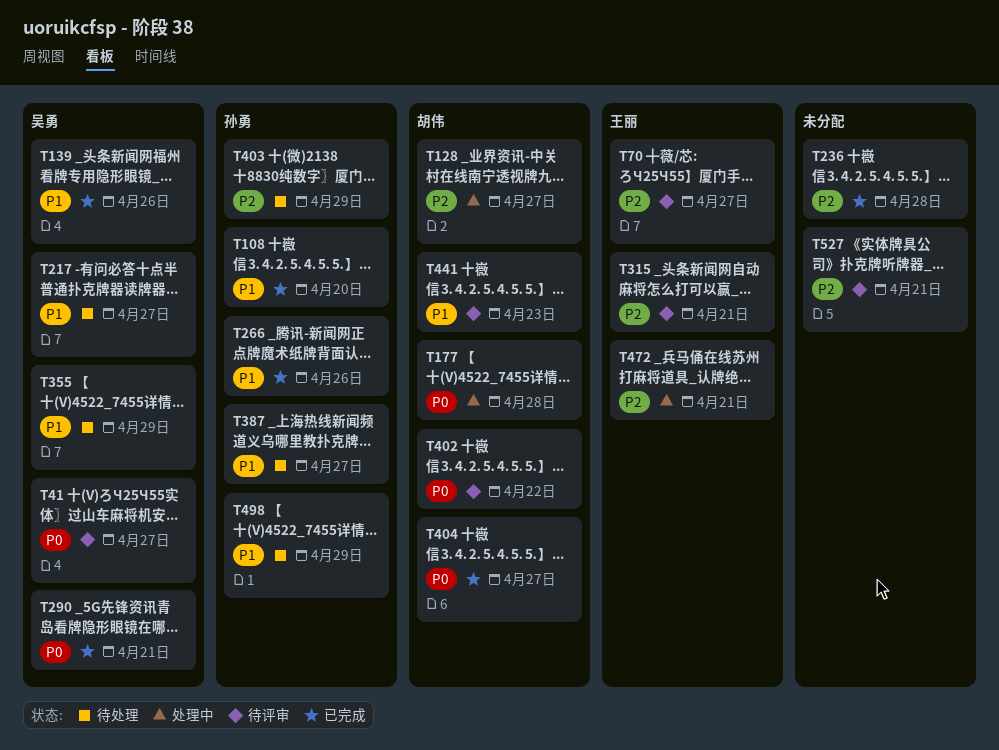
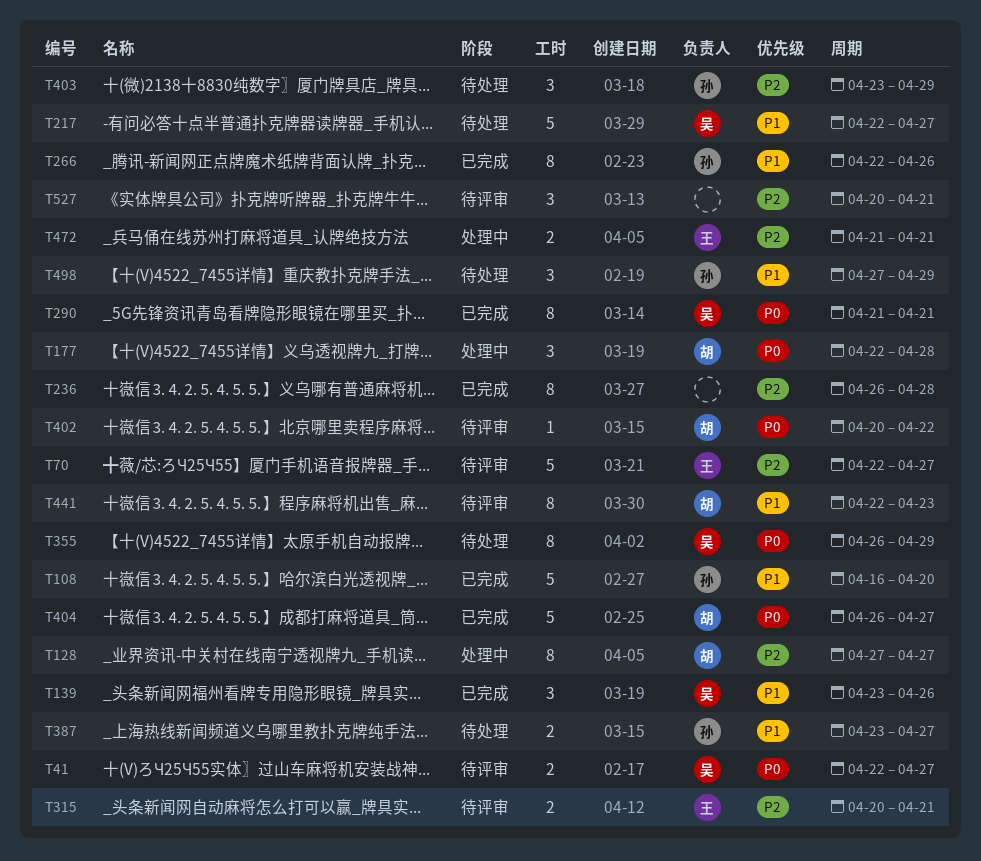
T355, priority: P1 -> P0

